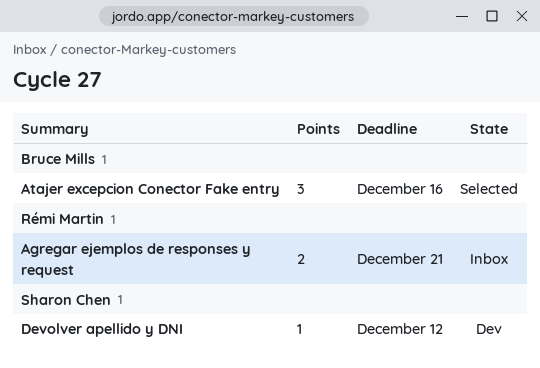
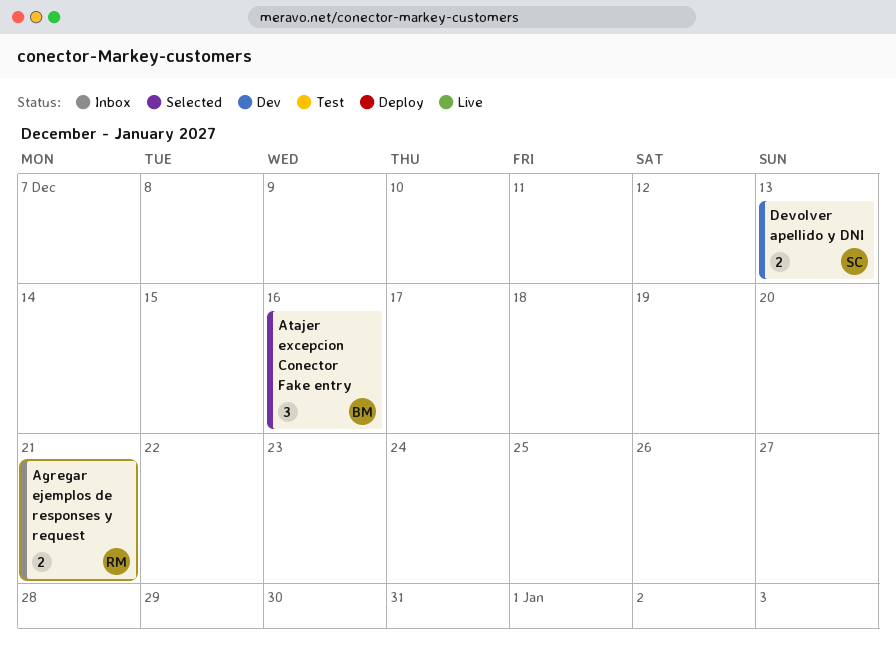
Devolver apellido y DNI, estimate: 1 -> 2
Devolver apellido y DNI, due: Dec 12 -> Dec 13

